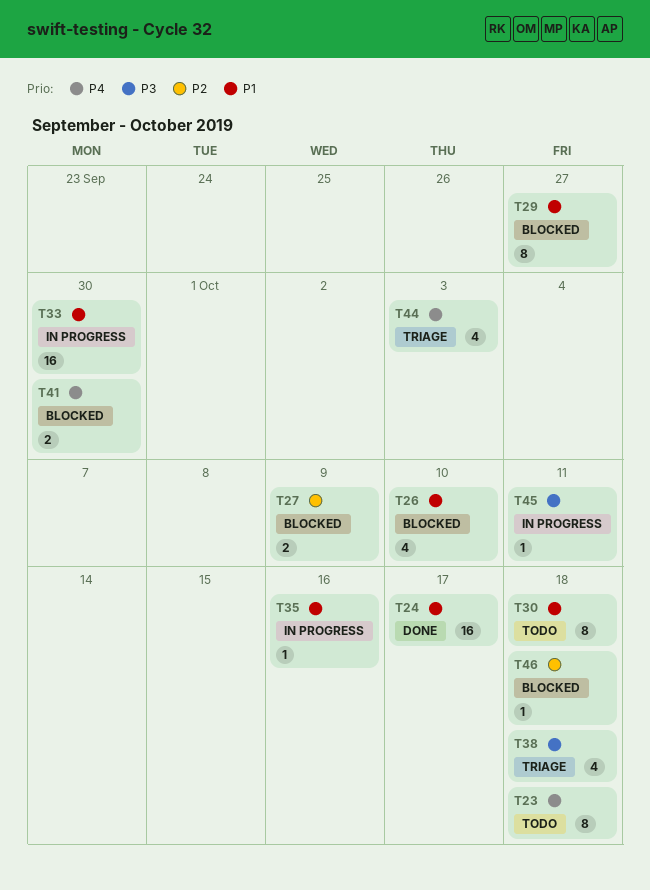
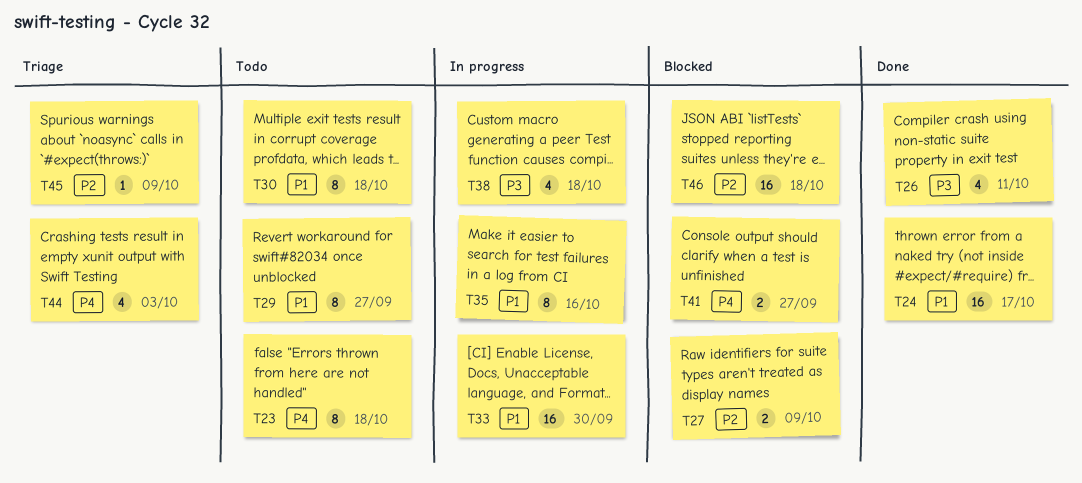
T26, status: Blocked -> Done
T26, priority: P1 -> P3
T26, due: Oct 10 -> Oct 11
T29, status: Blocked -> Todo
T35, estimate: 1 -> 8
T38, status: Triage -> In progress
T41, due: Sep 30 -> Sep 27
T45, status: In progress -> Triage
T45, priority: P3 -> P2
T45, due: Oct 11 -> Oct 9
T46, estimate: 1 -> 16

